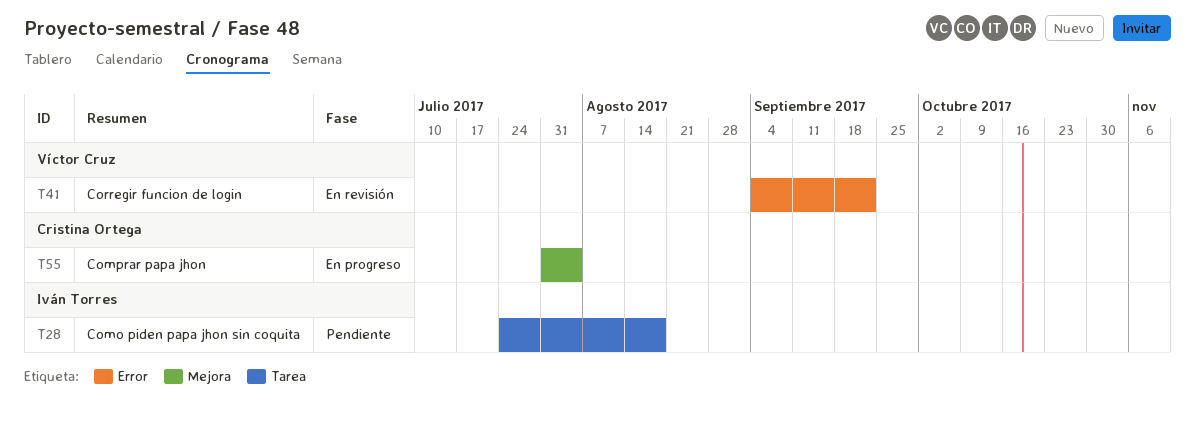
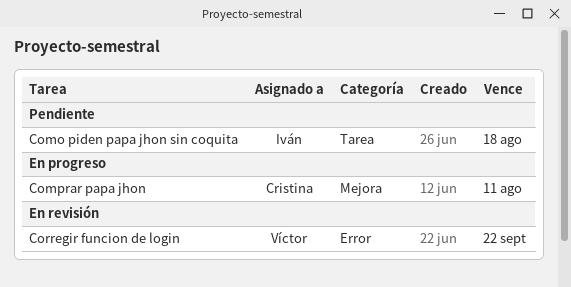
Comprar papa jhon, due: Aug 4 -> Aug 11

